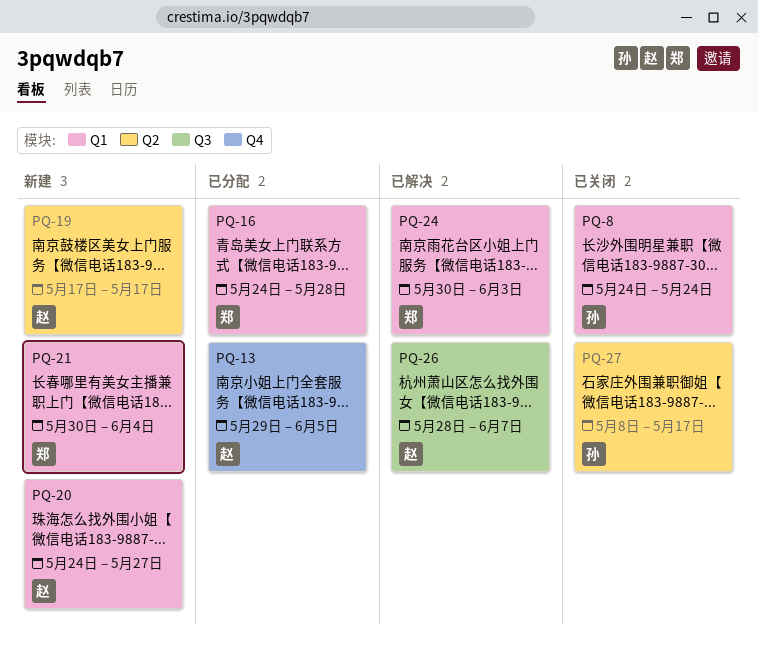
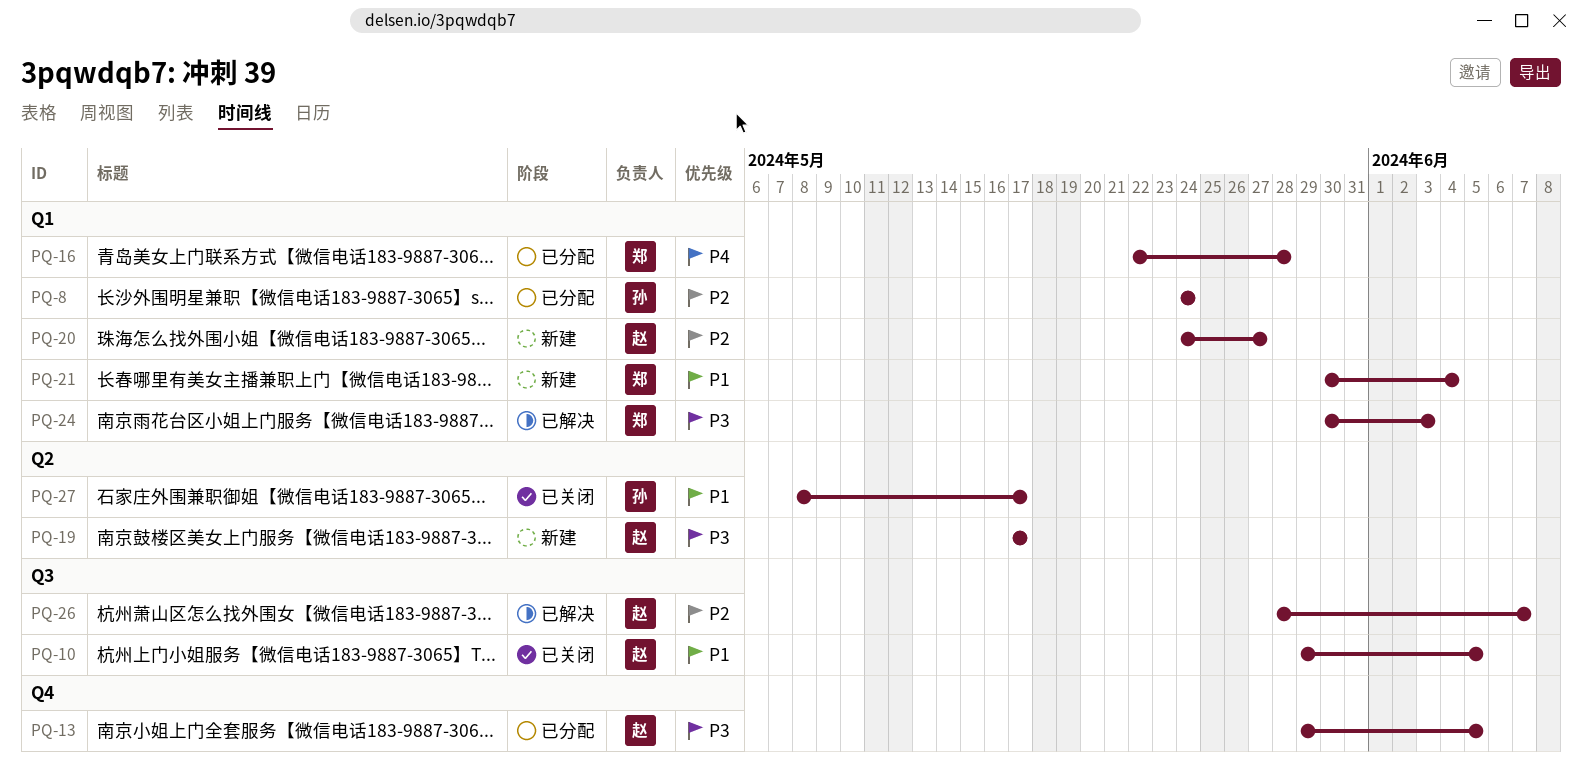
PQ-8, status: 已关闭 -> 已分配
PQ-10: none -> present
PQ-16, start: May 24 -> May 22

